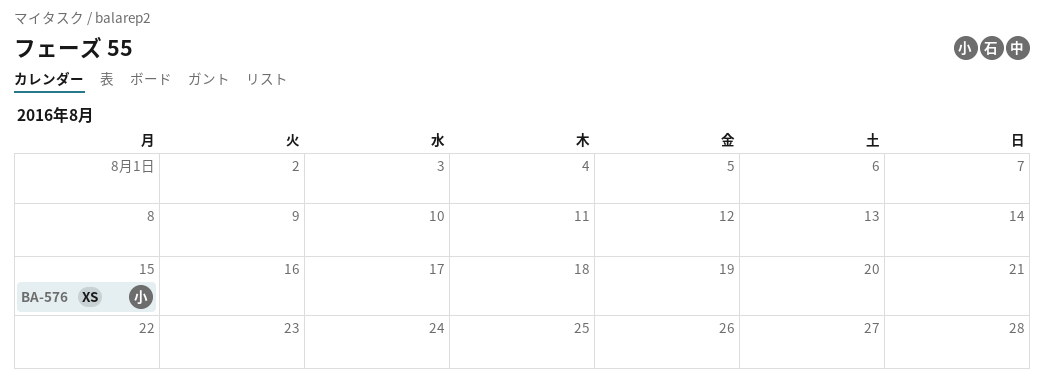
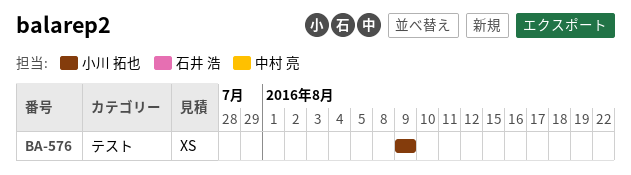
BA-576, due: Aug 15 -> Aug 9

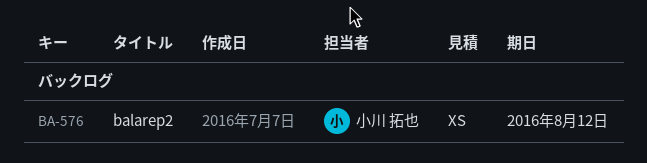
BA-576, due: Aug 9 -> Aug 12

